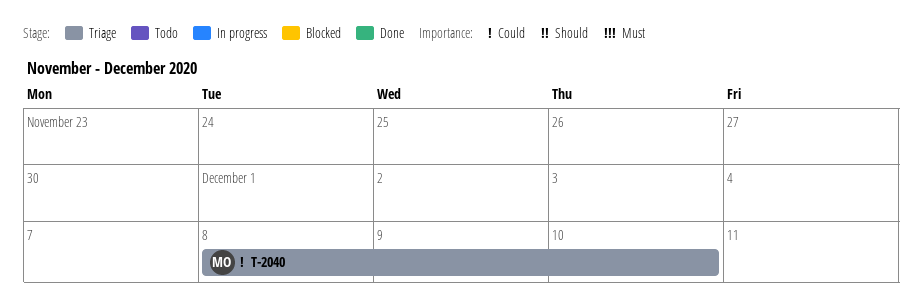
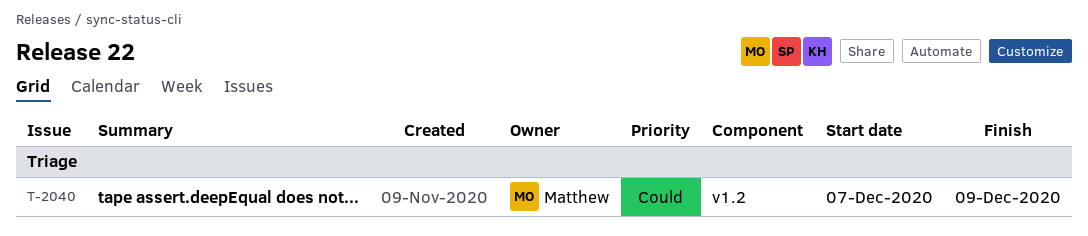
T-2040, start: Dec 8 -> Dec 7
T-2040, due: Dec 10 -> Dec 9

